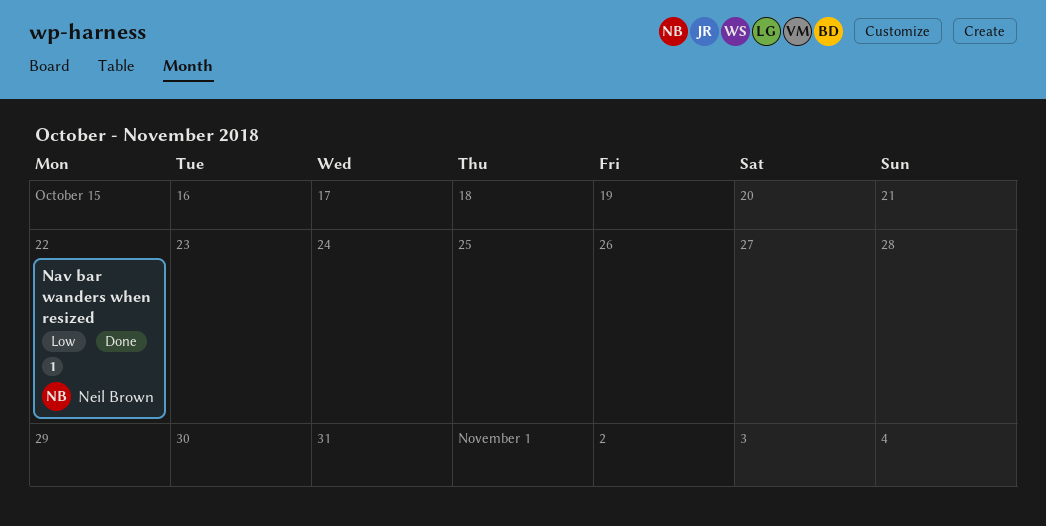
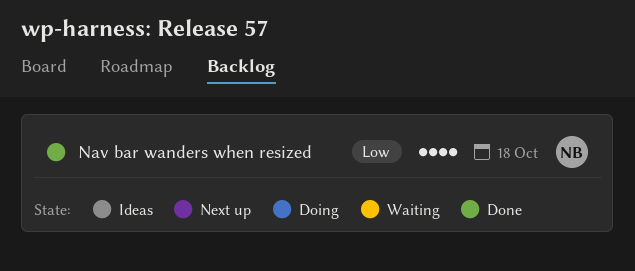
Nav bar wanders when resized, estimate: 1 -> 4
Nav bar wanders when resized, due: Oct 22 -> Oct 18

